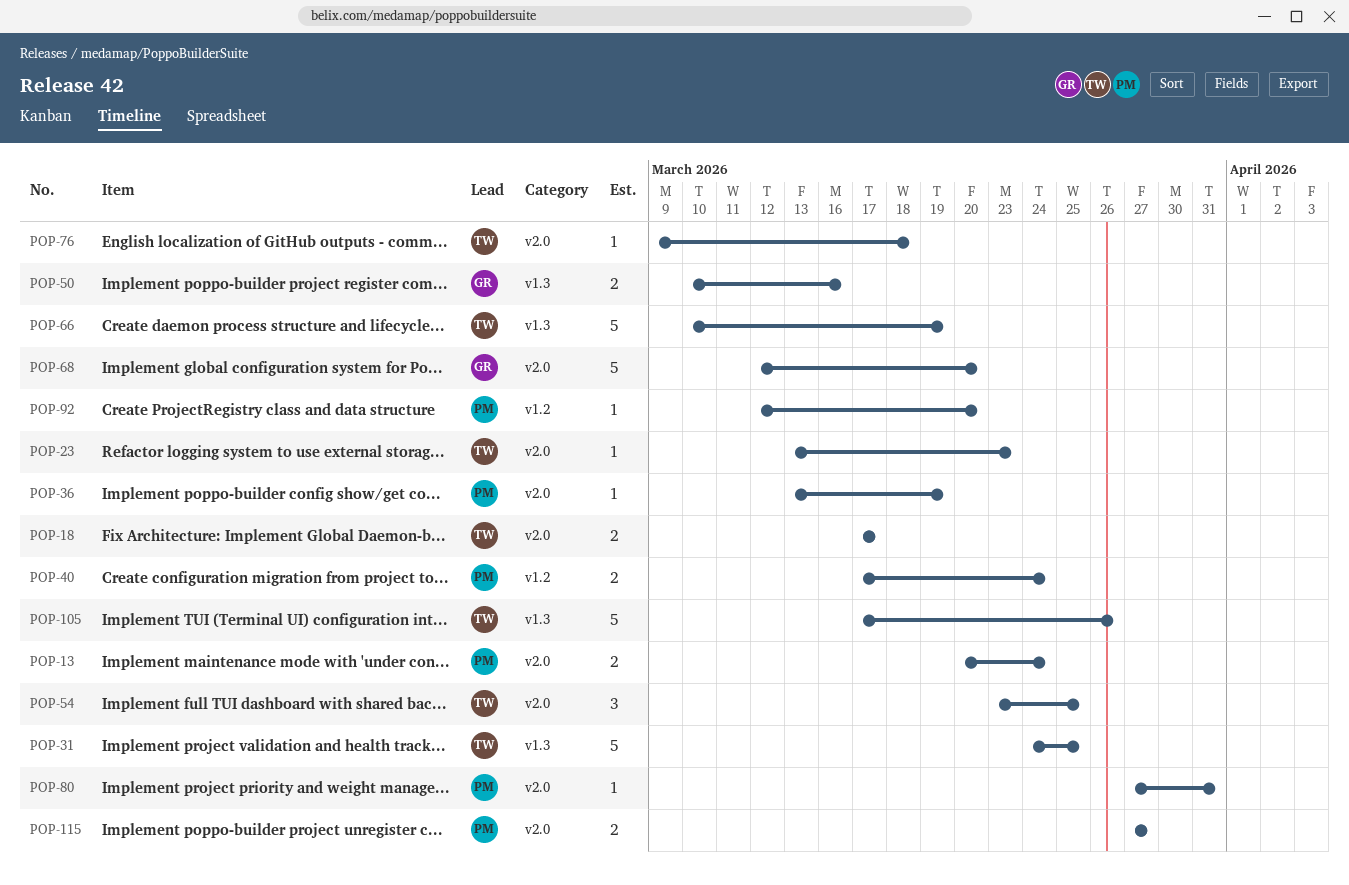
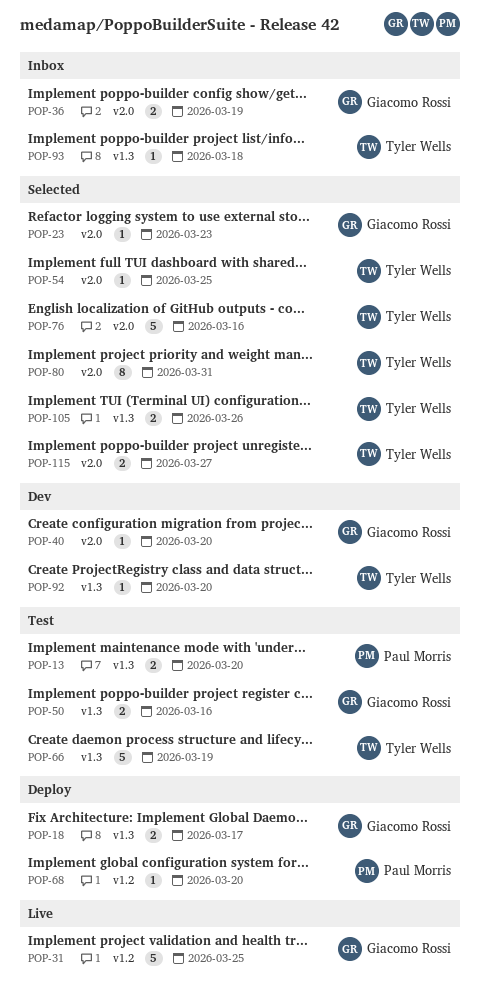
POP-13, label: v2.0 -> v1.3
POP-13, due: Mar 24 -> Mar 20
POP-18, owner: Tyler Wells -> Giacomo Rossi
POP-18, label: v2.0 -> v1.3
POP-23, owner: Tyler Wells -> Giacomo Rossi
POP-31, owner: Tyler Wells -> Giacomo Rossi
POP-31, label: v1.3 -> v1.2
POP-36, owner: Paul Morris -> Giacomo Rossi
POP-36, estimate: 1 -> 2
POP-40, owner: Paul Morris -> Giacomo Rossi
POP-40, label: v1.2 -> v2.0
POP-40, estimate: 2 -> 1
POP-40, due: Mar 24 -> Mar 20
POP-54, estimate: 3 -> 1
POP-68, owner: Giacomo Rossi -> Paul Morris
POP-68, label: v2.0 -> v1.2
POP-68, estimate: 5 -> 1
POP-76, estimate: 1 -> 5
POP-76, due: Mar 18 -> Mar 16
POP-80, owner: Paul Morris -> Tyler Wells
POP-80, estimate: 1 -> 8
POP-92, owner: Paul Morris -> Tyler Wells
POP-92, label: v1.2 -> v1.3
POP-93: none -> present
POP-105, estimate: 5 -> 2
POP-115, owner: Paul Morris -> Tyler Wells

